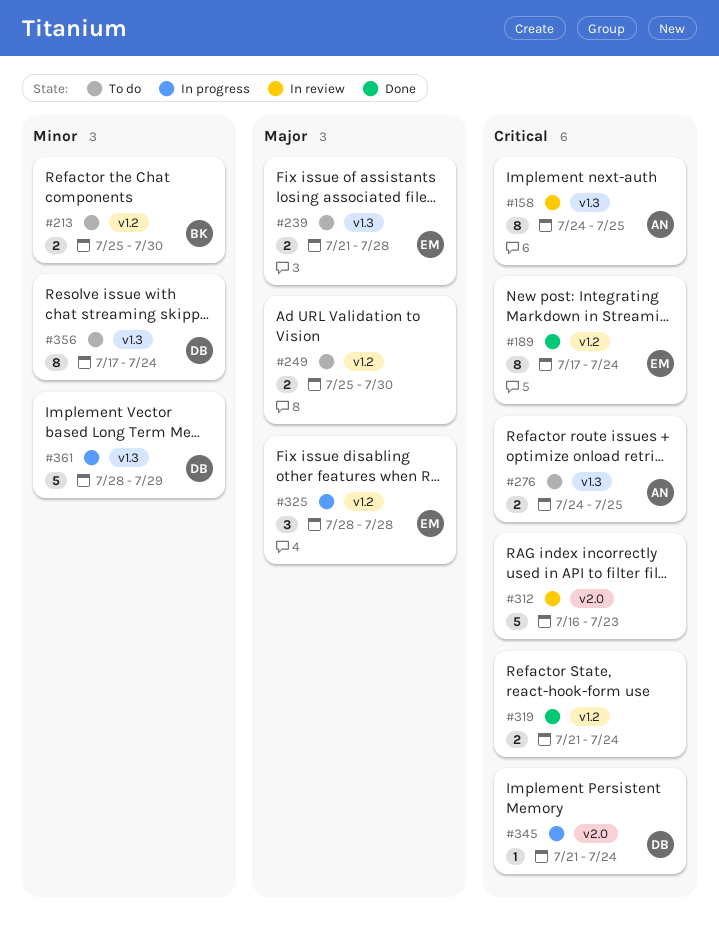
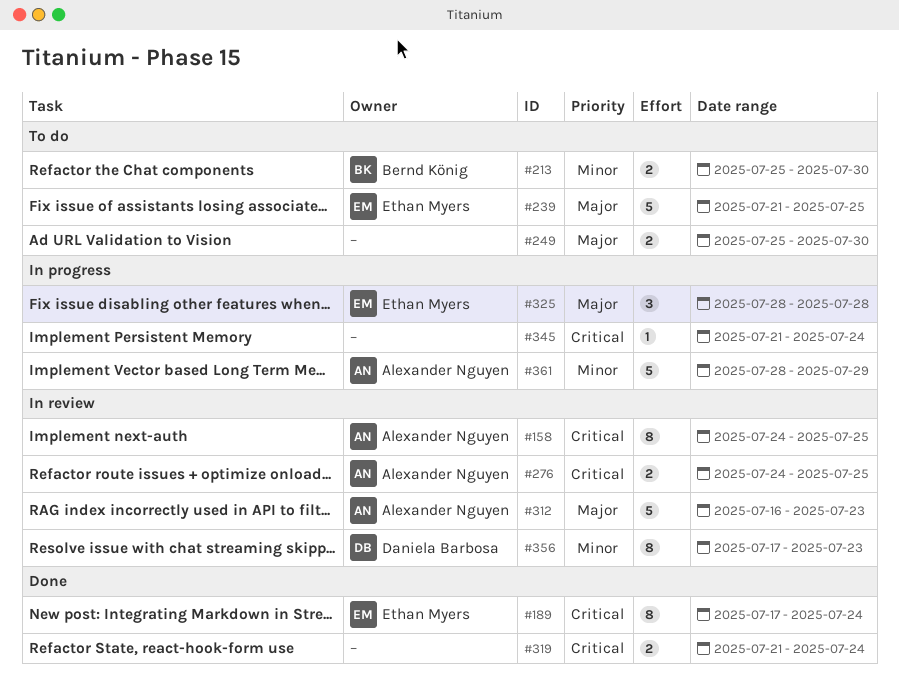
#239, estimate: 2 -> 5
#239, due: Jul 28 -> Jul 25
#276, status: To do -> In review
#312, owner: none -> Alexander Nguyen
#312, priority: Critical -> Major
#345, owner: Daniela Barbosa -> none
#356, status: To do -> In review
#356, due: Jul 24 -> Jul 23
#361, owner: Daniela Barbosa -> Alexander Nguyen

